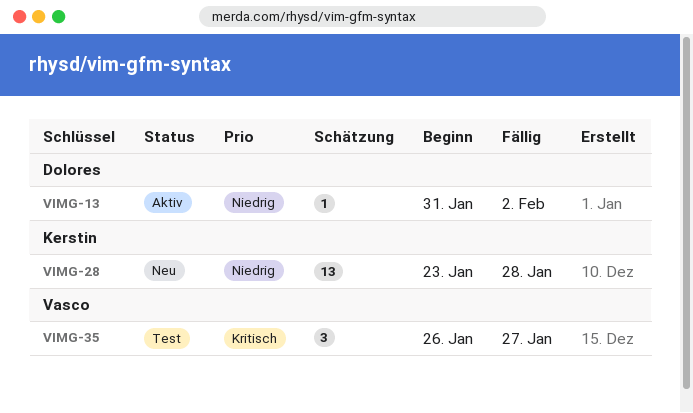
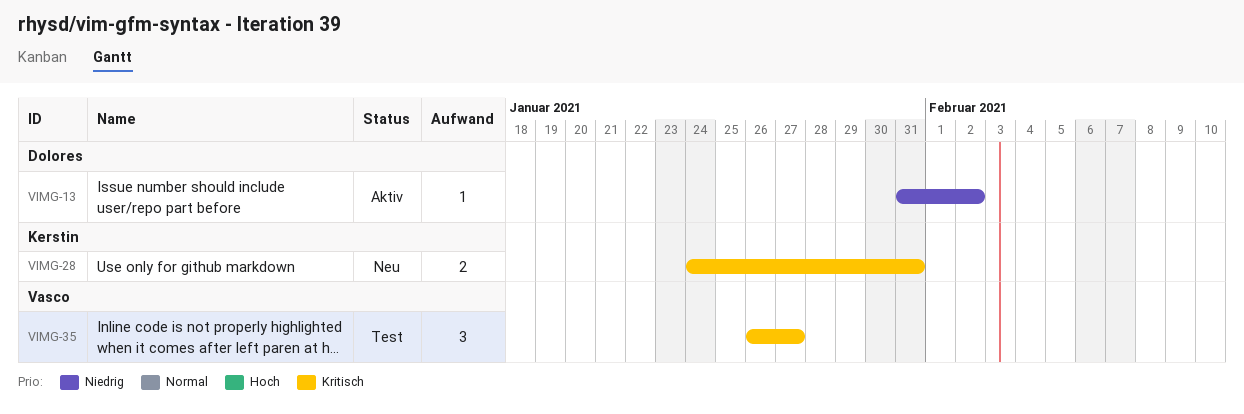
VIMG-28, priority: Niedrig -> Kritisch
VIMG-28, estimate: 13 -> 2
VIMG-28, start: Jan 23 -> Jan 24
VIMG-28, due: Jan 28 -> Jan 31

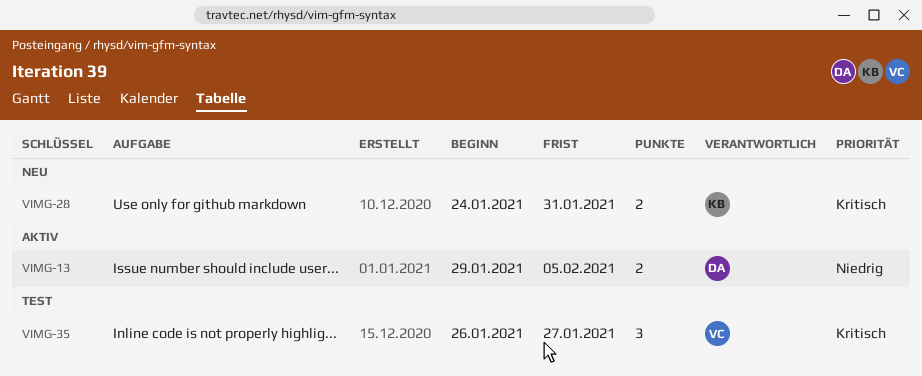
VIMG-13, estimate: 1 -> 2
VIMG-13, start: Jan 31 -> Jan 29
VIMG-13, due: Feb 2 -> Feb 5

